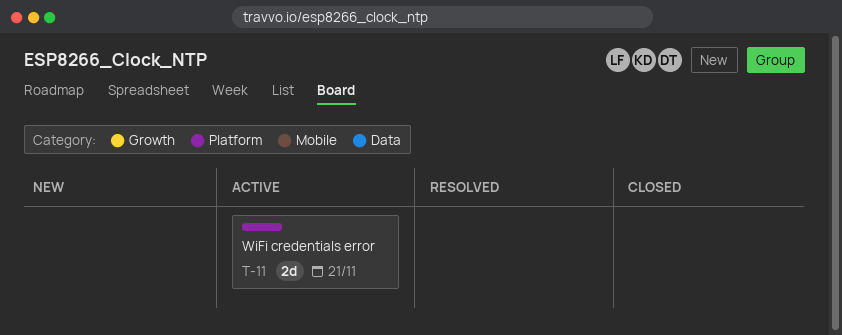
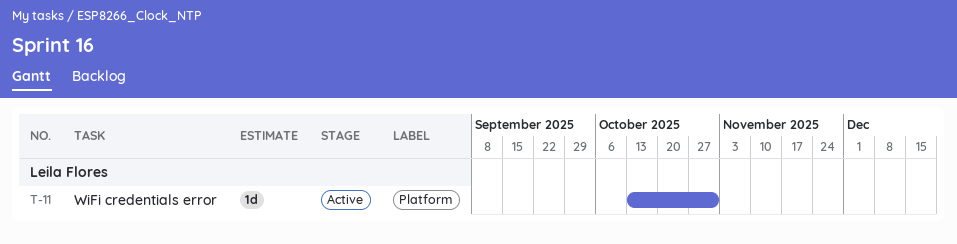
T-11, estimate: 2d -> 1d
T-11, due: Nov 21 -> Oct 31

